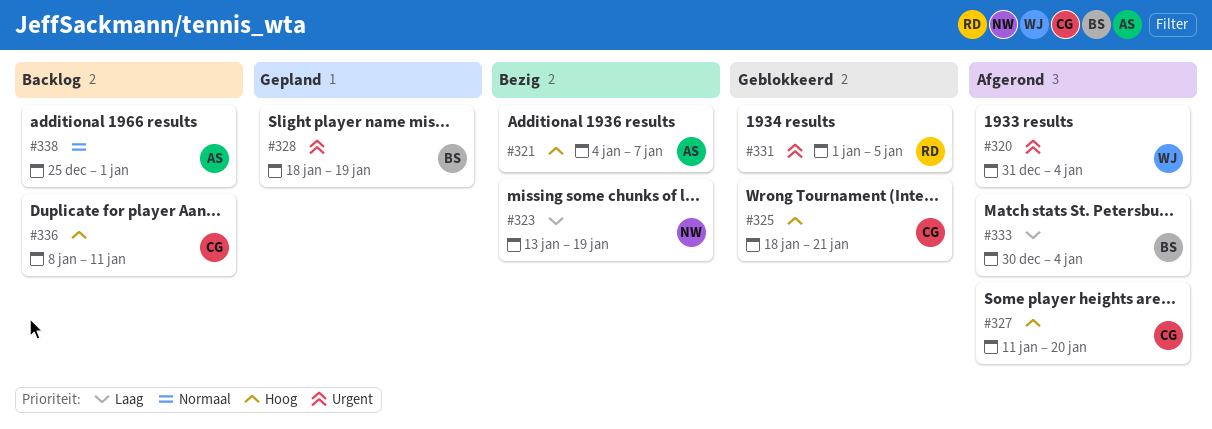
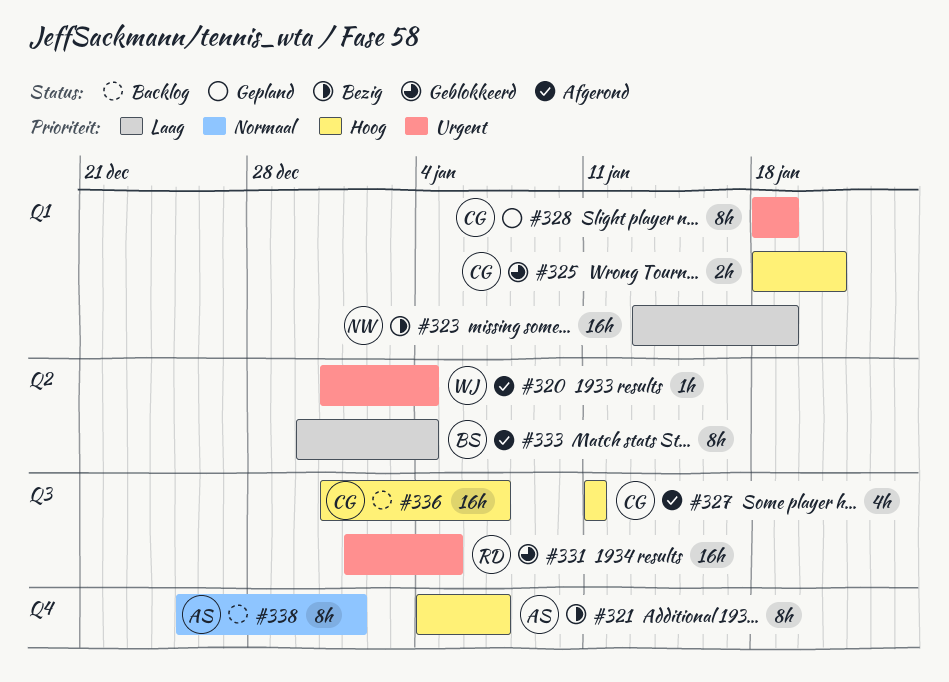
#327, due: Jan 20 -> Jan 11
#328, owner: BS -> CG
#336, start: Jan 8 -> Dec 31
#336, due: Jan 11 -> Jan 7

